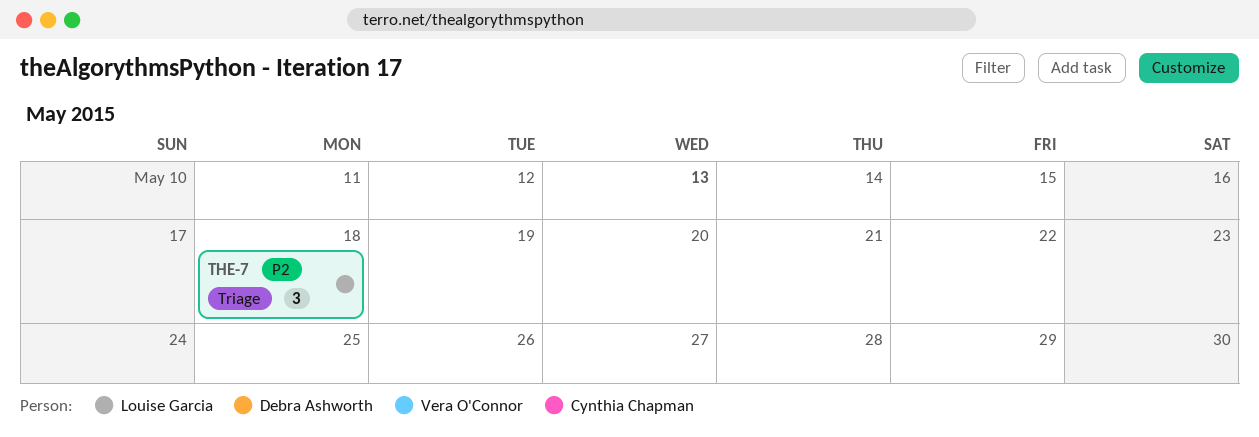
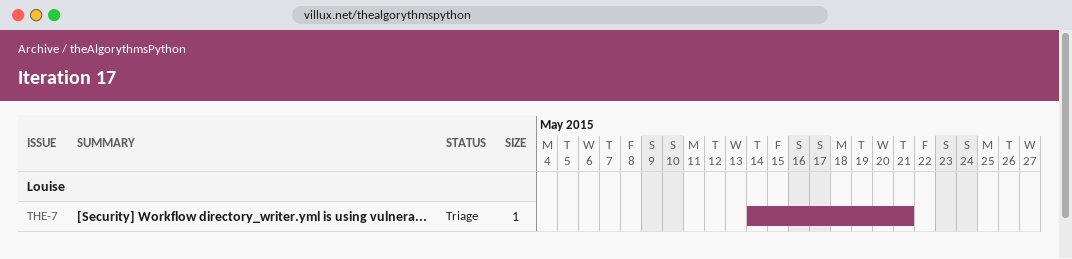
THE-7, estimate: 3 -> 1
THE-7, due: May 18 -> May 21

